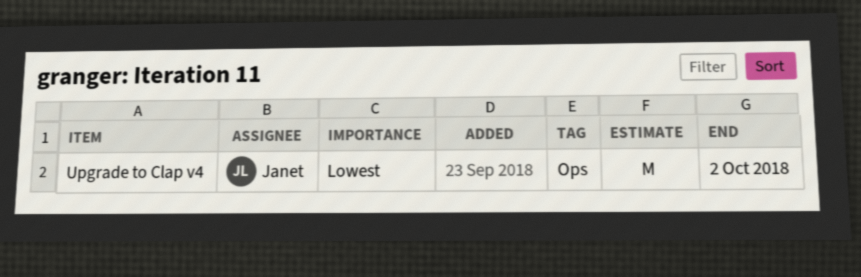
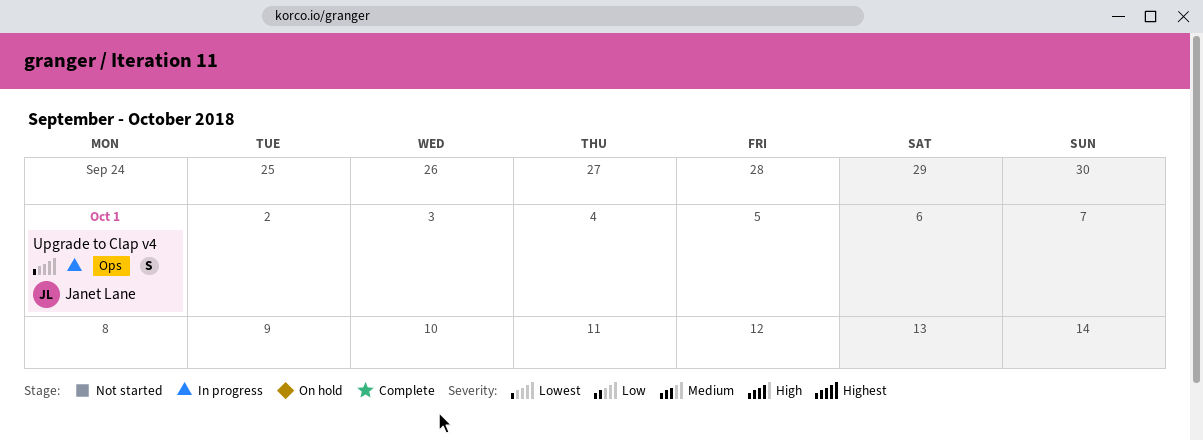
Upgrade to Clap v4, estimate: M -> S
Upgrade to Clap v4, due: Oct 2 -> Oct 1

